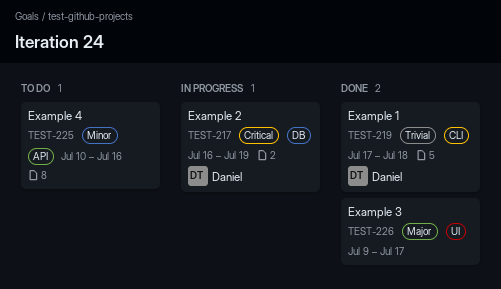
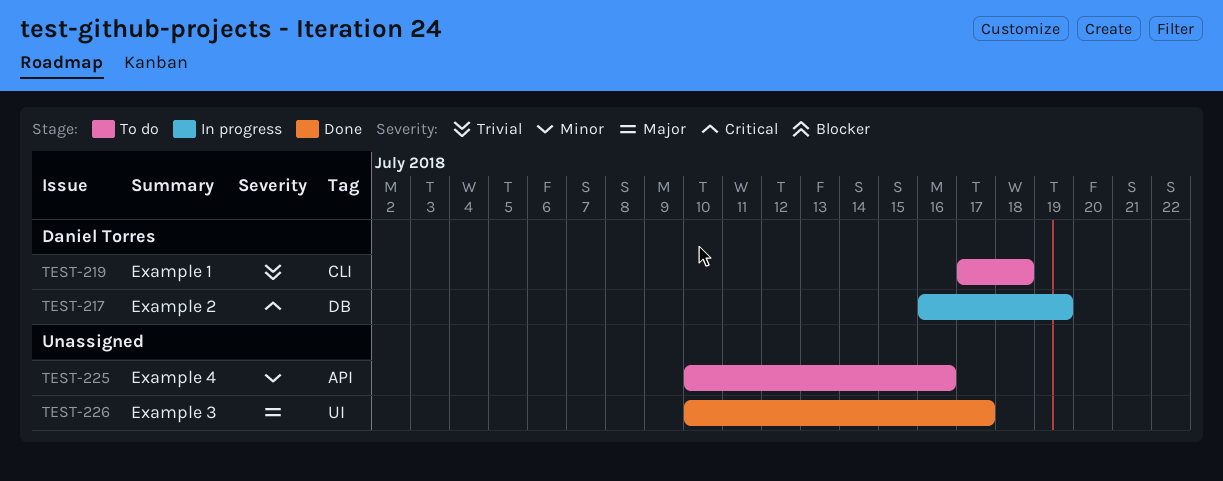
TEST-219, status: Done -> To do
TEST-226, start: Jul 9 -> Jul 10

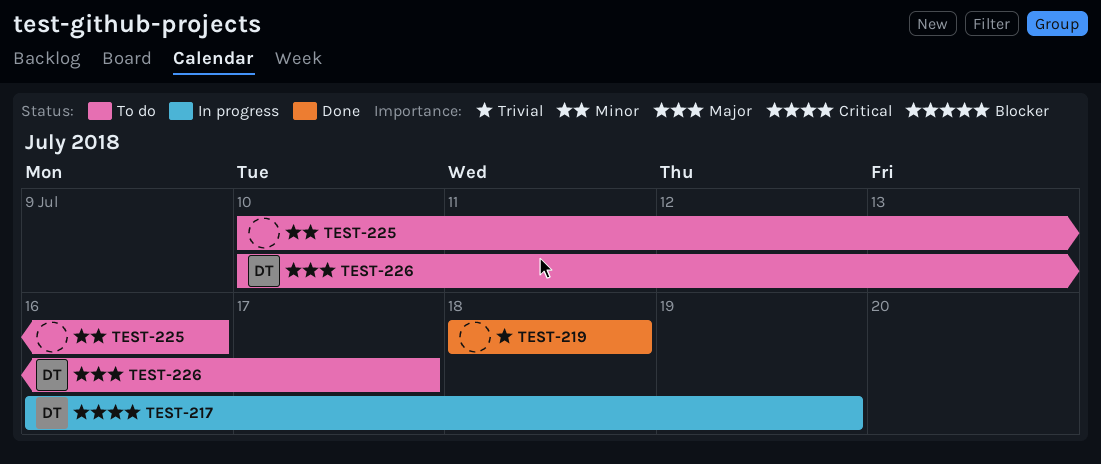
TEST-219, status: To do -> Done
TEST-219, owner: Daniel Torres -> none
TEST-219, start: Jul 17 -> Jul 18
TEST-226, status: Done -> To do
TEST-226, owner: none -> Daniel Torres

